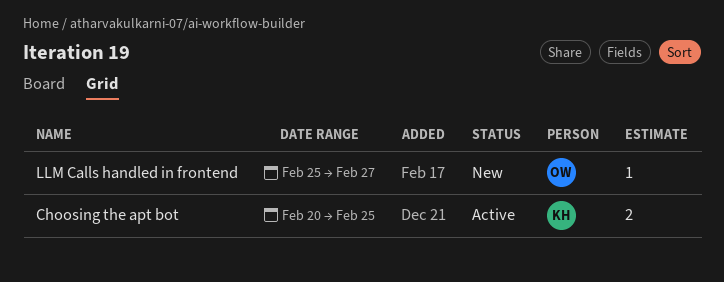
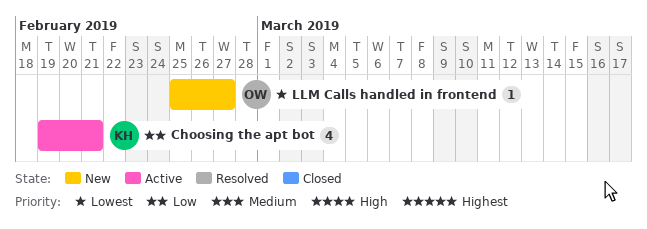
Choosing the apt bot, estimate: 2 -> 4
Choosing the apt bot, start: Feb 20 -> Feb 19
Choosing the apt bot, due: Feb 25 -> Feb 21

